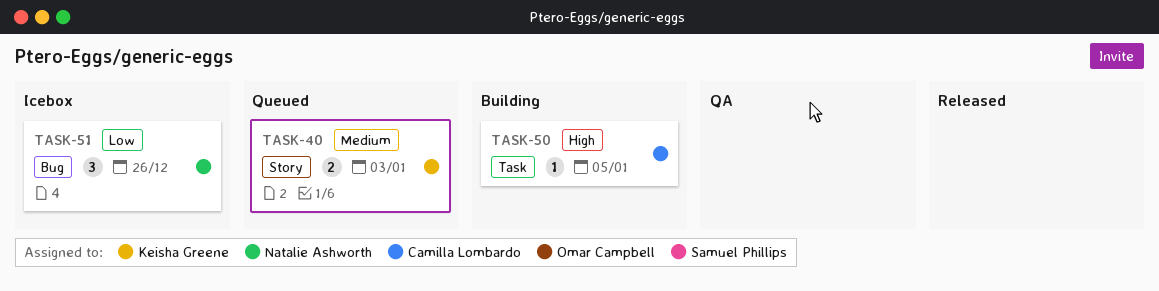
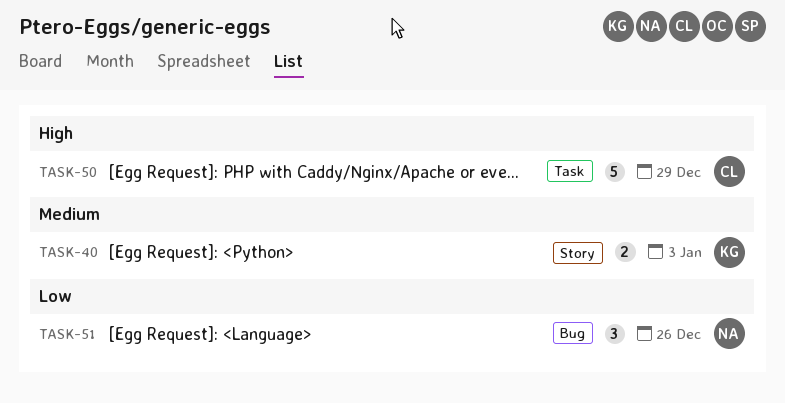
TASK-50, estimate: 1 -> 5
TASK-50, due: Jan 5 -> Dec 29

